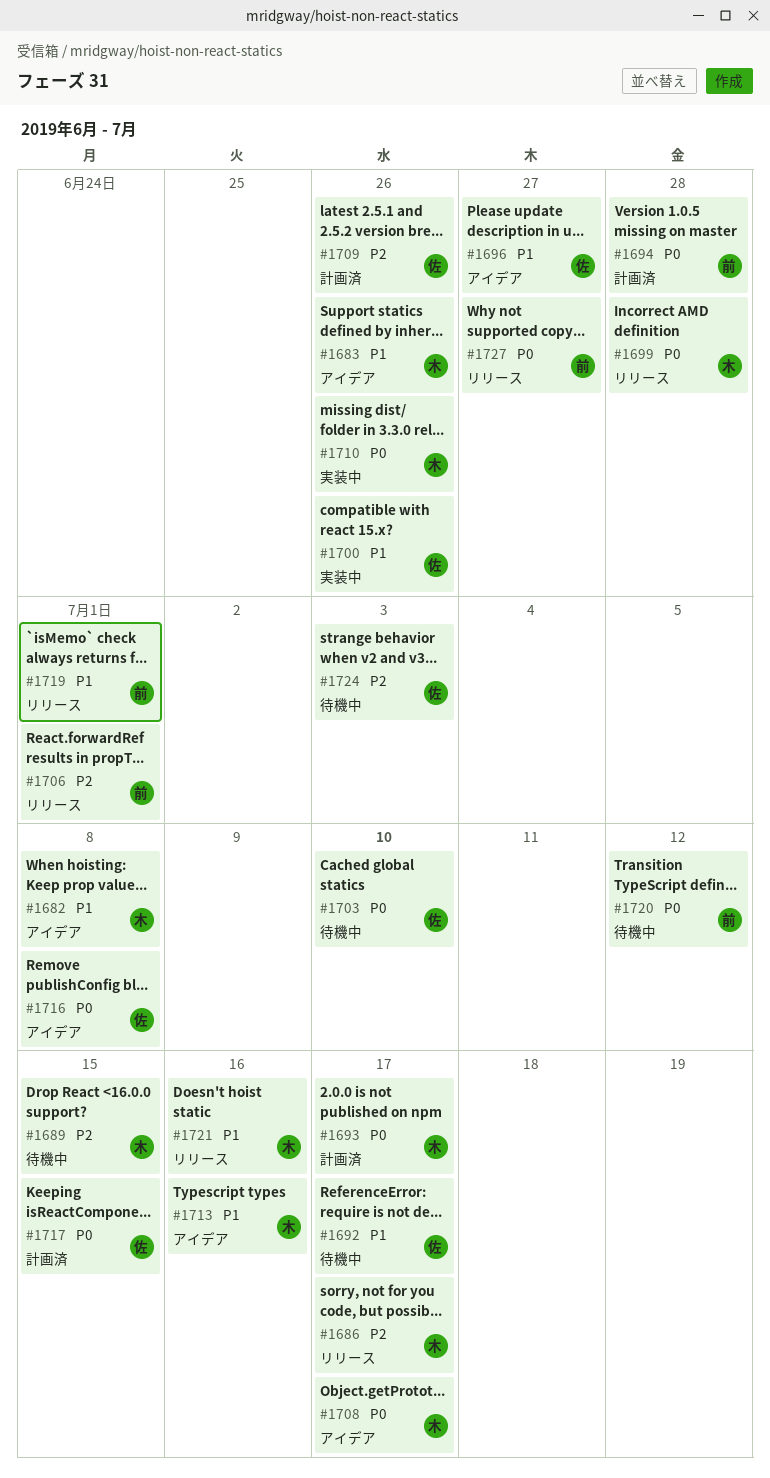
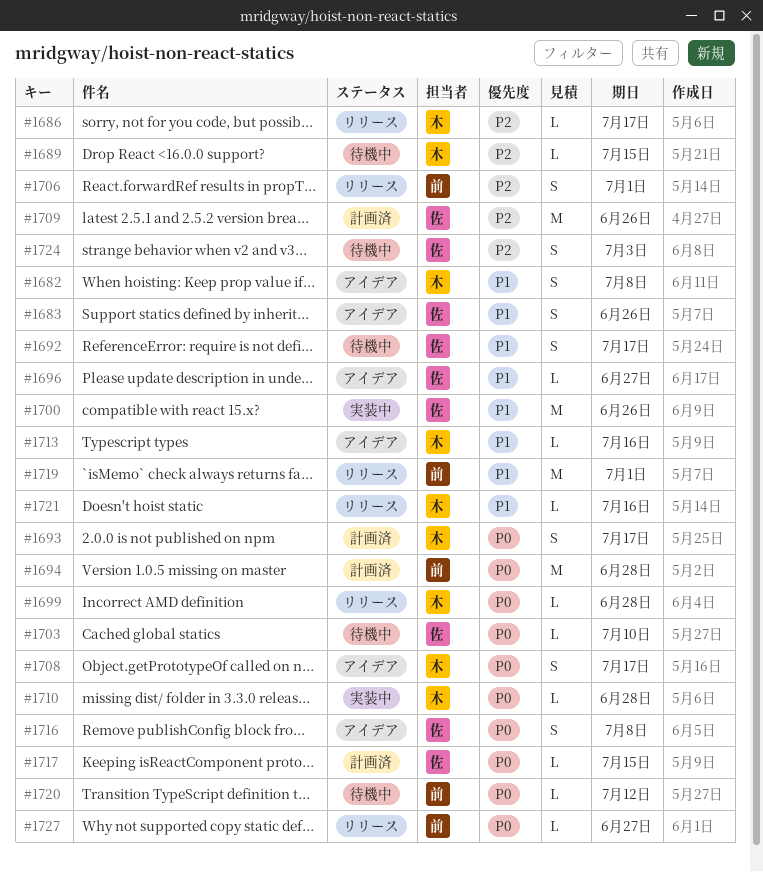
#1683, owner: 木 -> 佐
#1710, due: Jun 26 -> Jun 28

